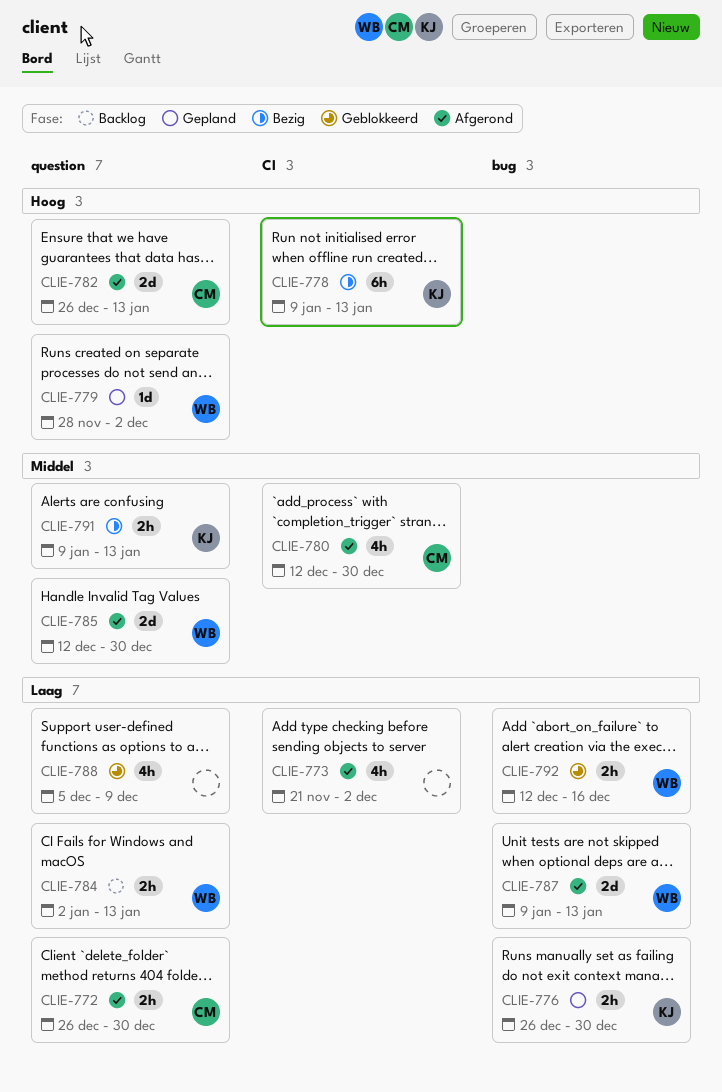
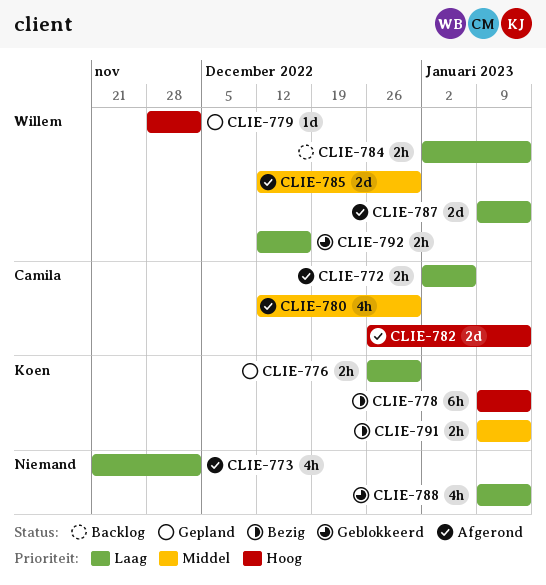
CLIE-772, start: Dec 26 -> Jan 2
CLIE-772, due: Dec 30 -> Jan 6
CLIE-788, start: Dec 5 -> Jan 9
CLIE-788, due: Dec 9 -> Jan 13

